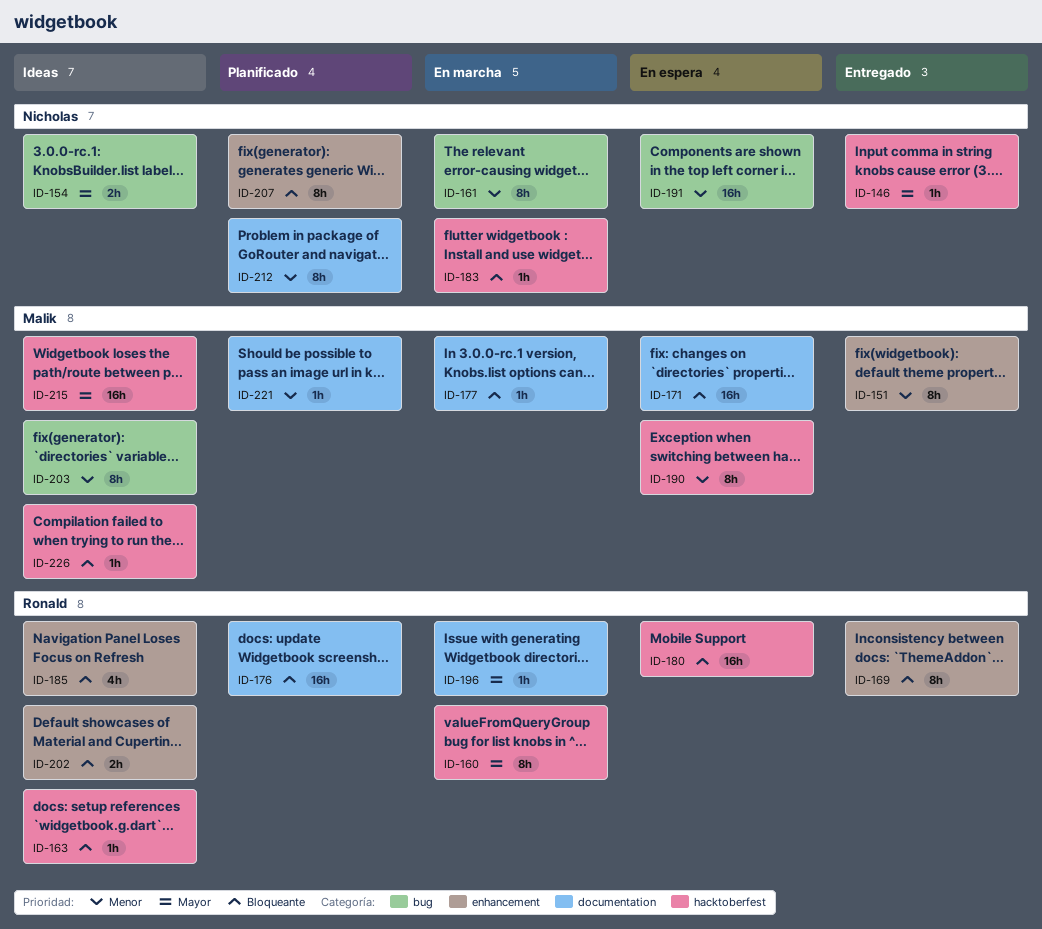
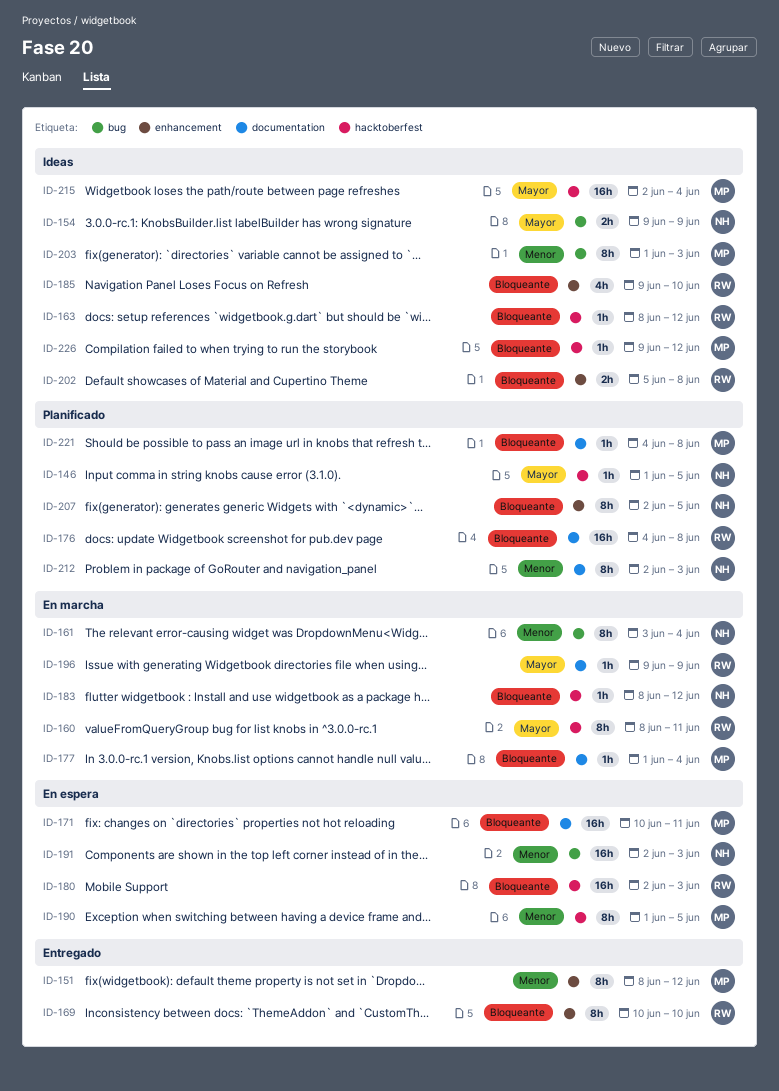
ID-146, status: Entregado -> Planificado
ID-221, priority: Menor -> Bloqueante

